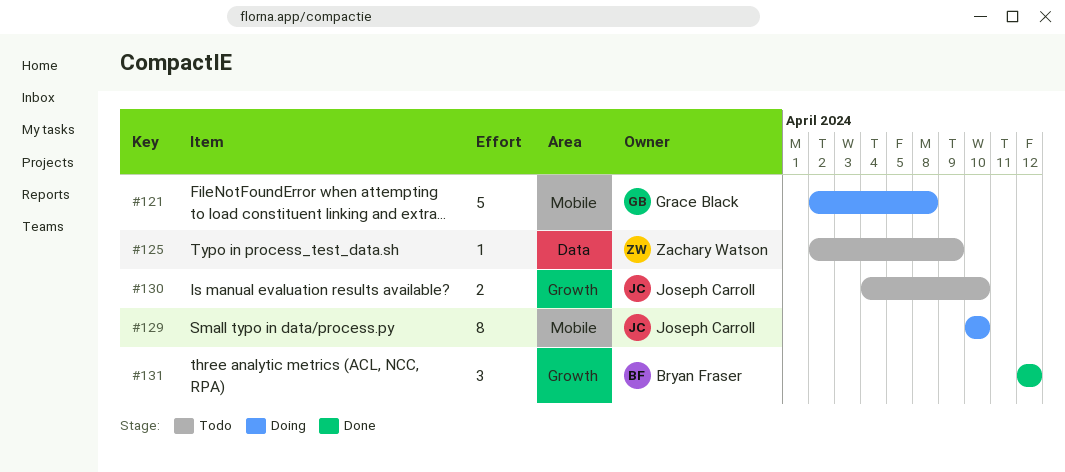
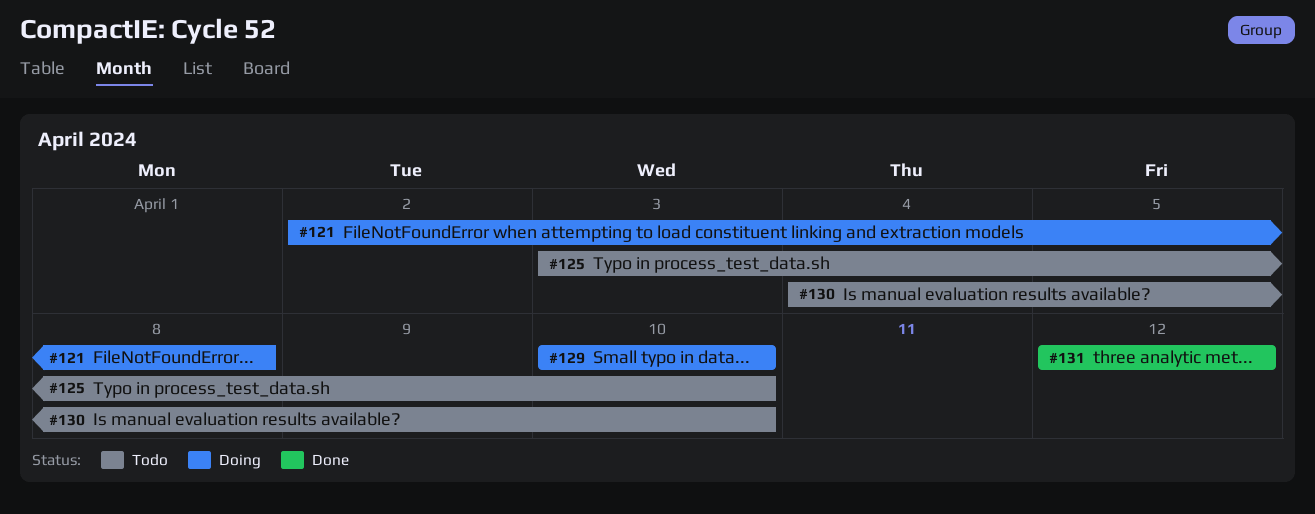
#125, start: Apr 2 -> Apr 3
#125, due: Apr 9 -> Apr 10

